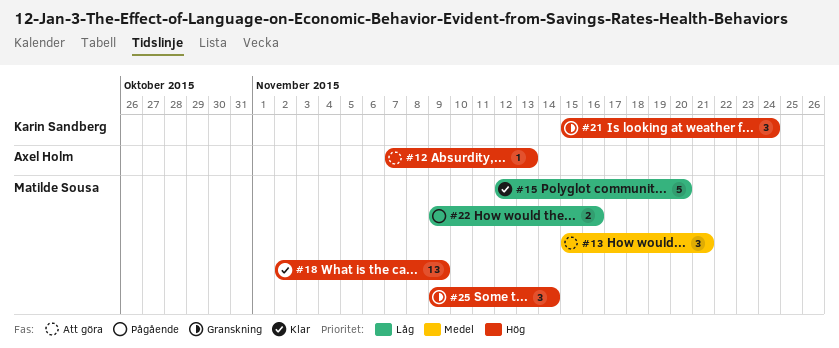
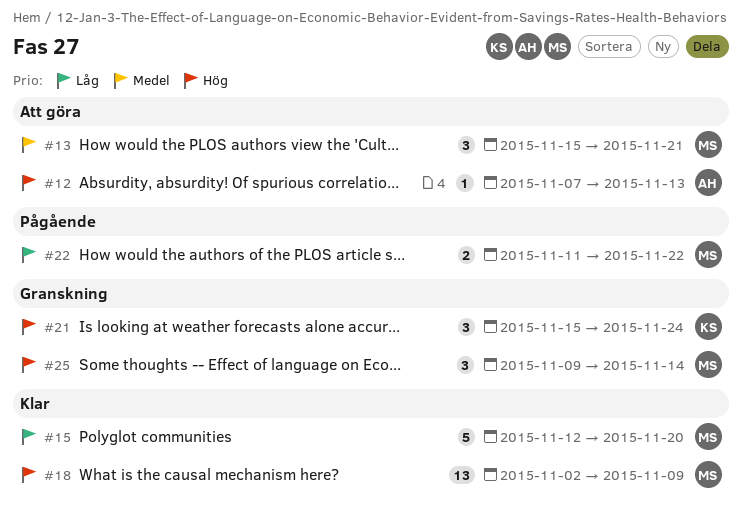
#22, start: Nov 9 -> Nov 11
#22, due: Nov 16 -> Nov 22

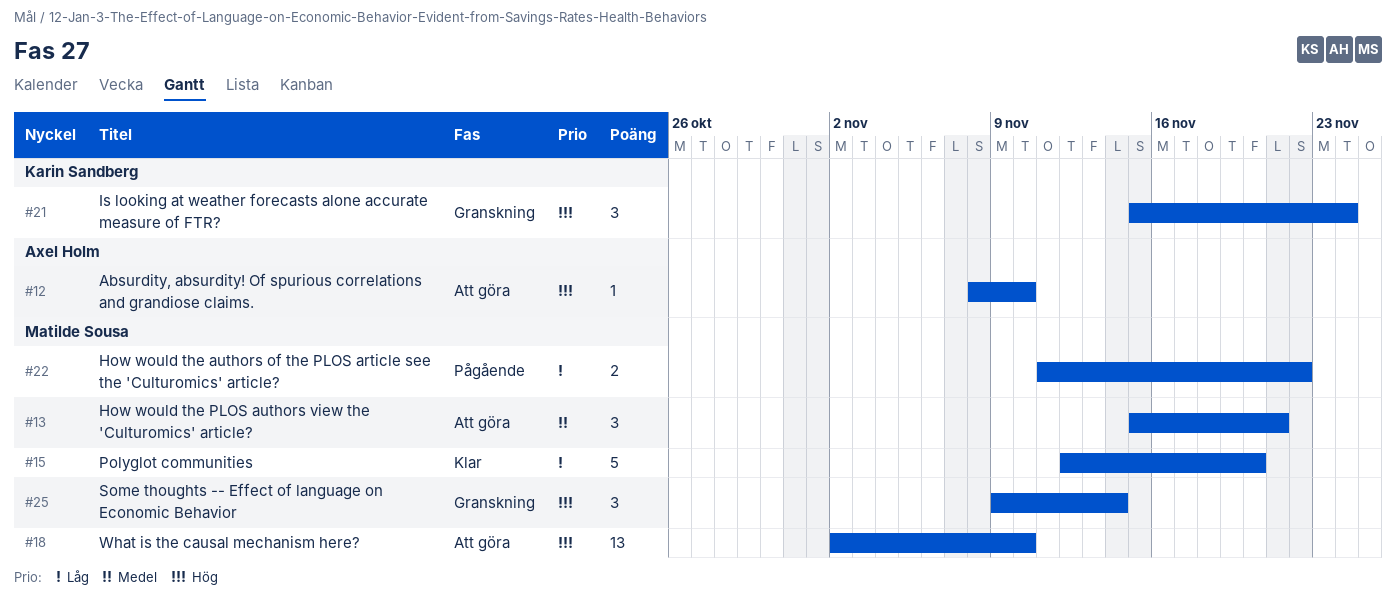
#12, start: Nov 7 -> Nov 8
#12, due: Nov 13 -> Nov 10
#18, status: Klar -> Att göra
#18, due: Nov 9 -> Nov 10

